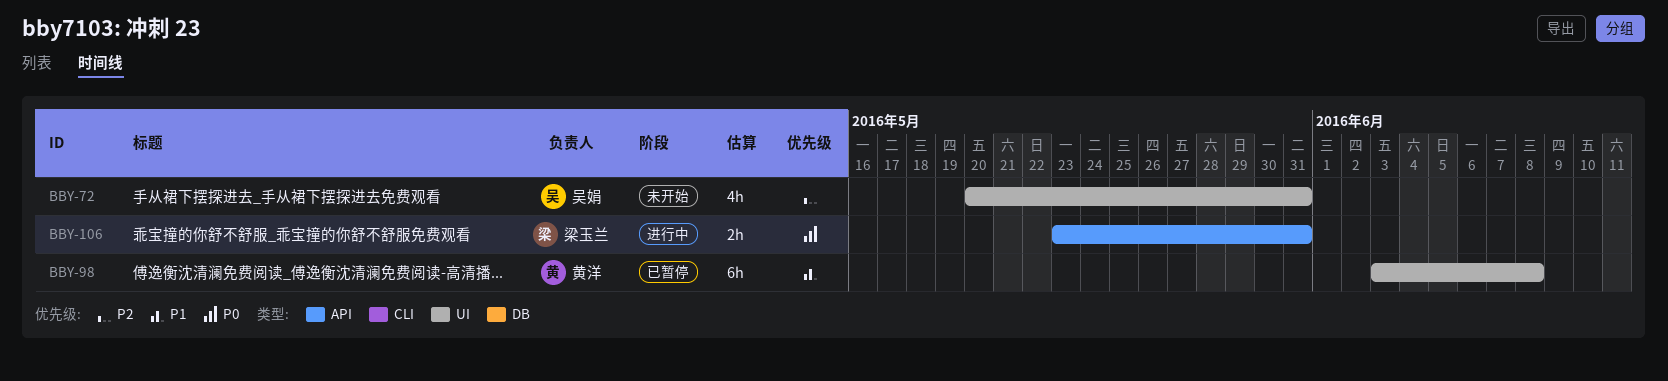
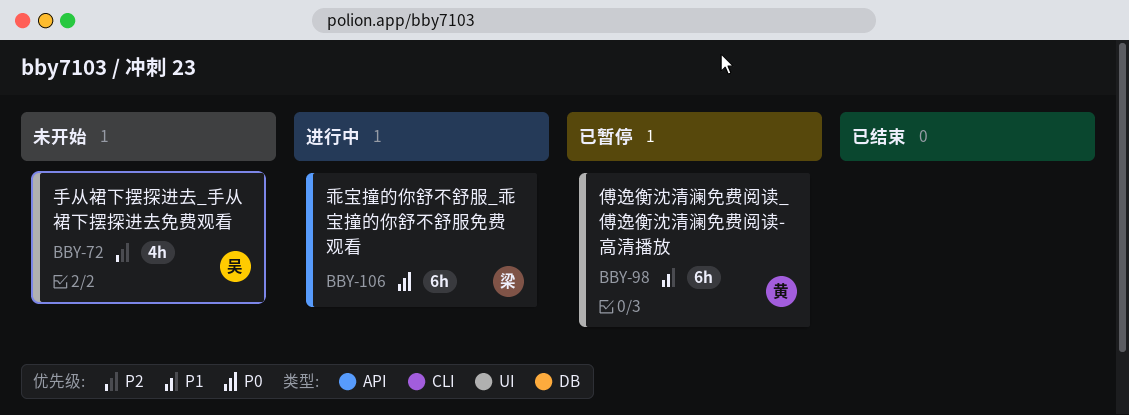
BBY-106, estimate: 2h -> 6h

